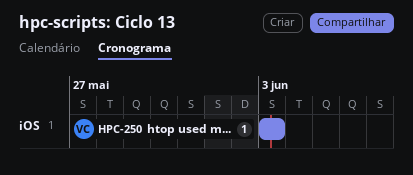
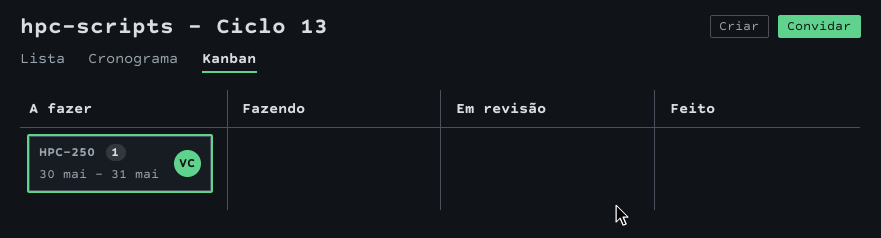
HPC-250, start: Jun 3 -> May 30
HPC-250, due: Jun 3 -> May 31

